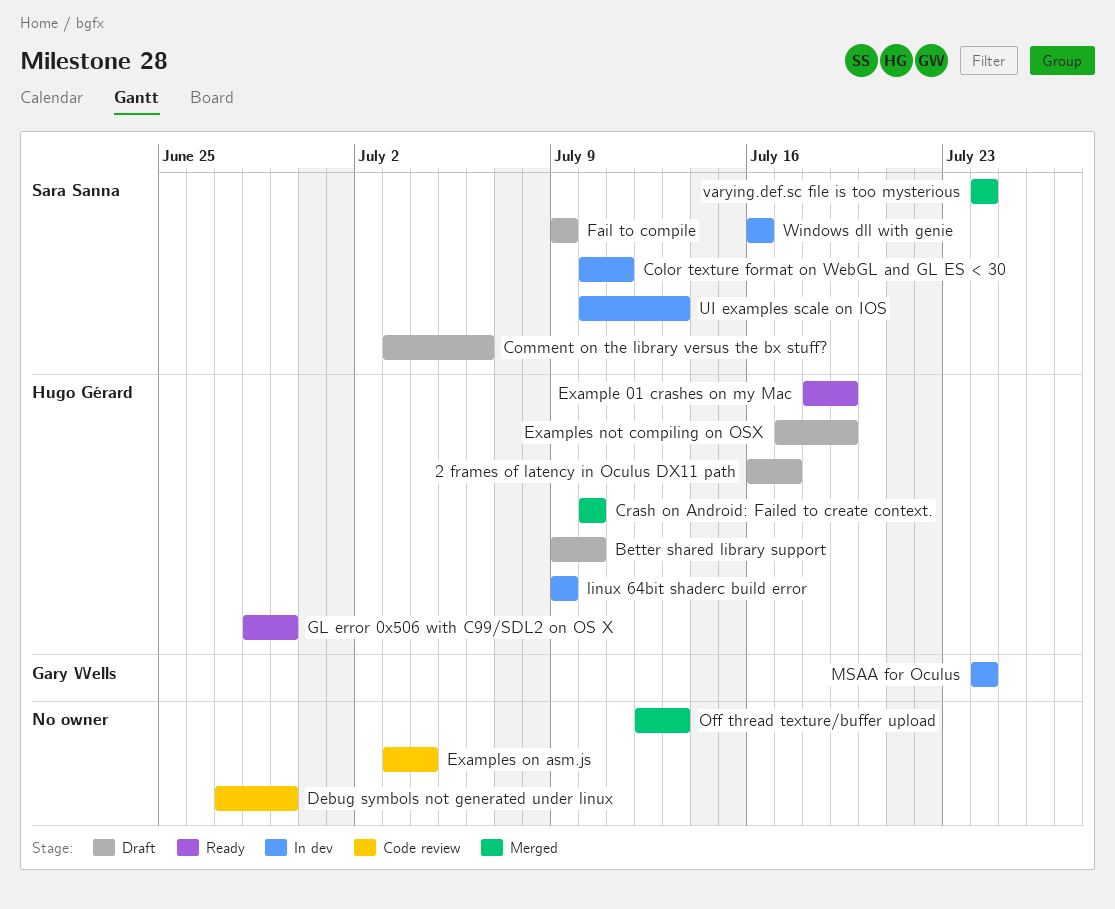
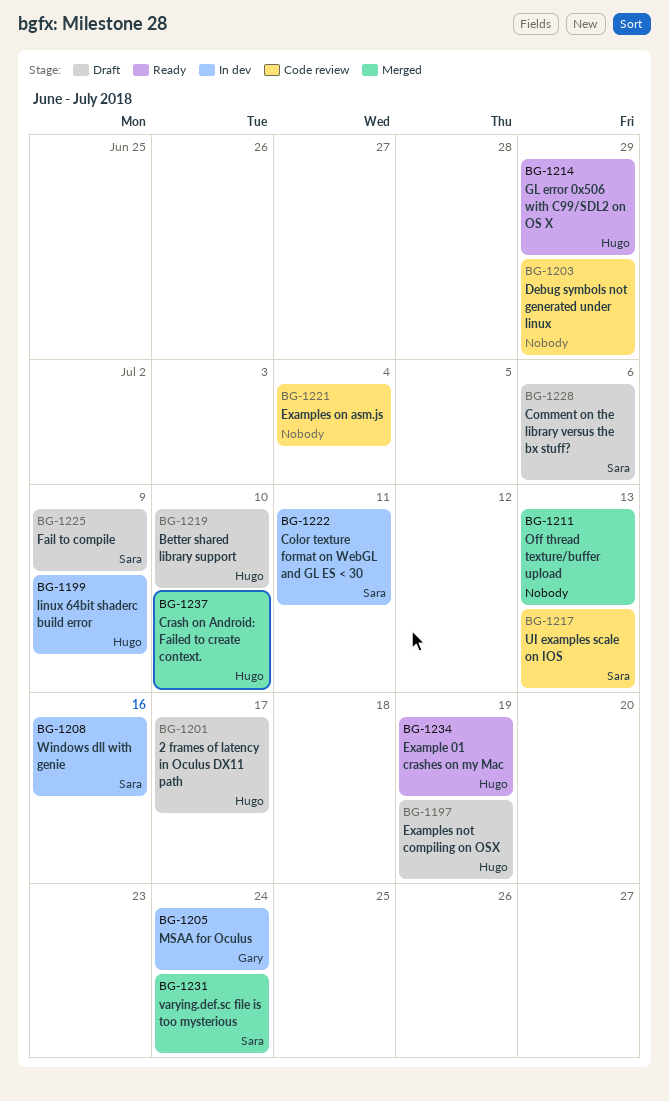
UI examples scale on IOS, status: In dev -> Code review

